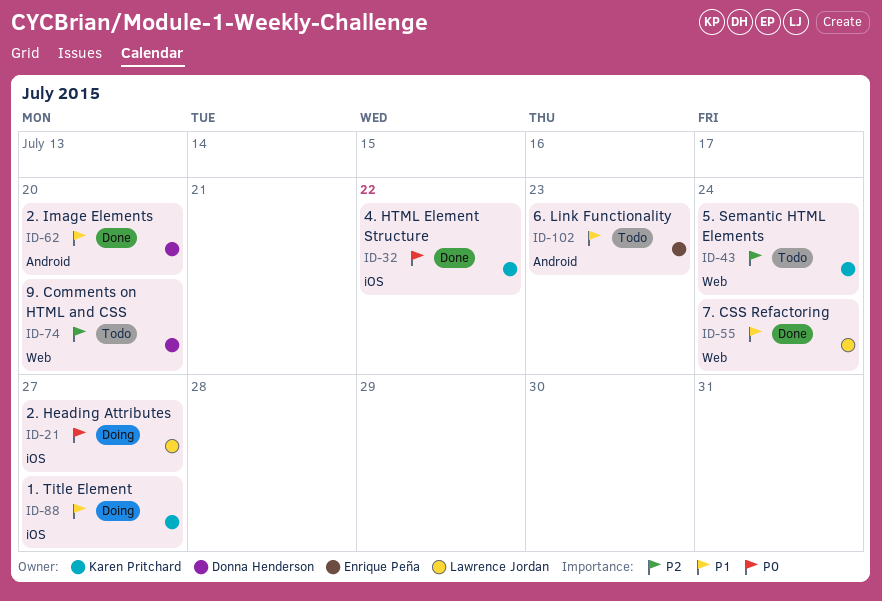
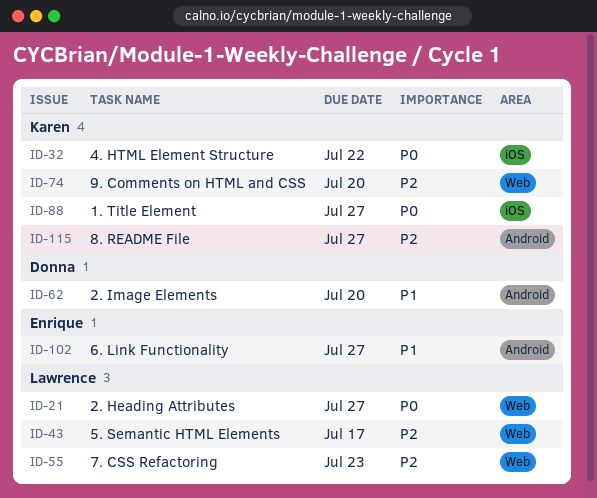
ID-21, label: iOS -> Web
ID-43, owner: Karen Pritchard -> Lawrence Jordan
ID-43, due: Jul 24 -> Jul 17
ID-55, priority: P1 -> P2
ID-55, due: Jul 24 -> Jul 23
ID-74, owner: Donna Henderson -> Karen Pritchard
ID-88, priority: P1 -> P0
ID-102, due: Jul 23 -> Jul 27
ID-115: none -> present

